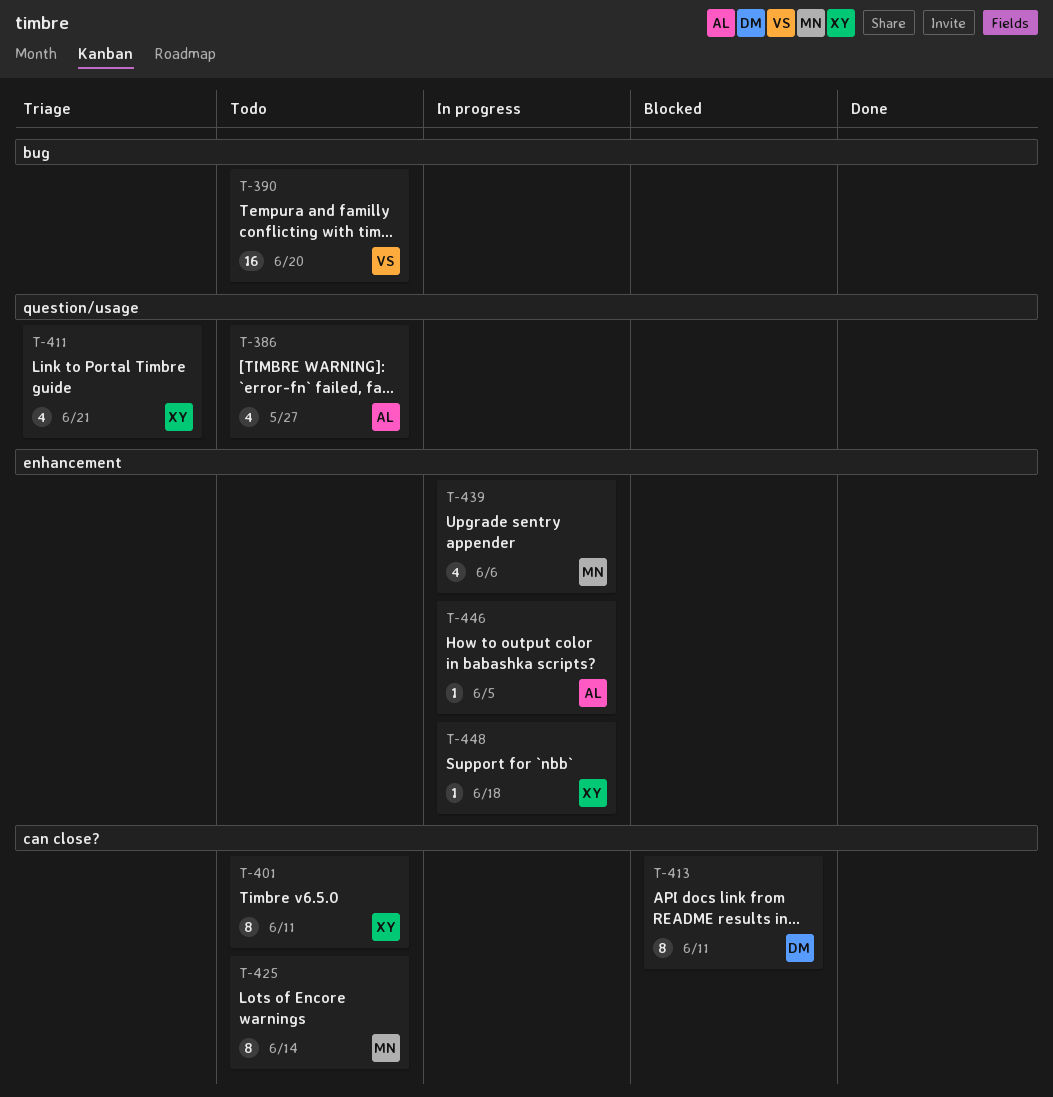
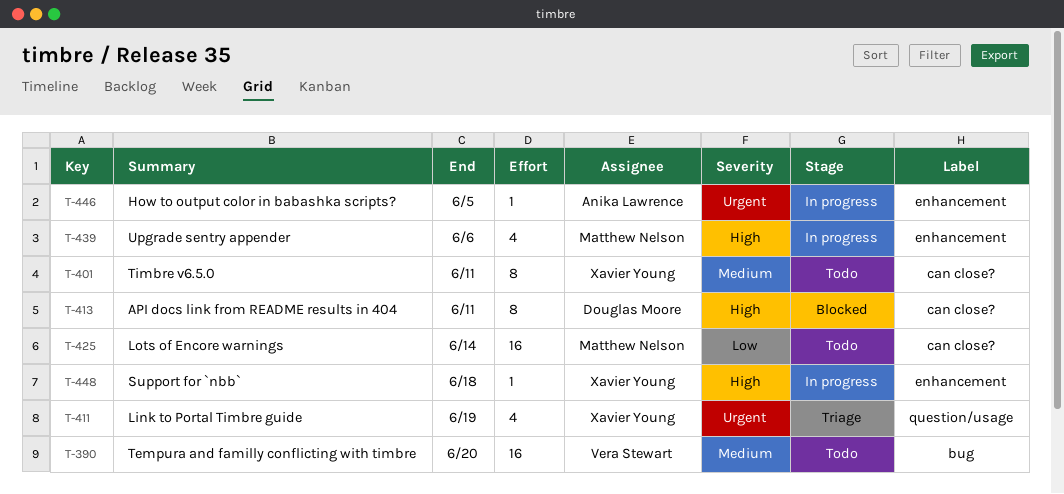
T-386: present -> none
T-411, due: Jun 21 -> Jun 19
T-425, estimate: 8 -> 16

